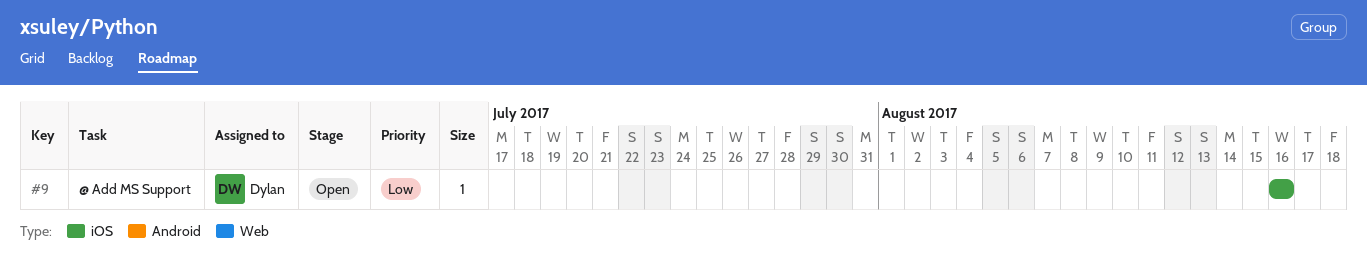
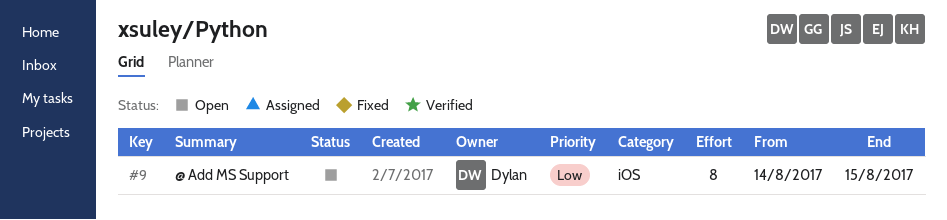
#9, estimate: 1 -> 8
#9, start: Aug 16 -> Aug 14
#9, due: Aug 16 -> Aug 15

